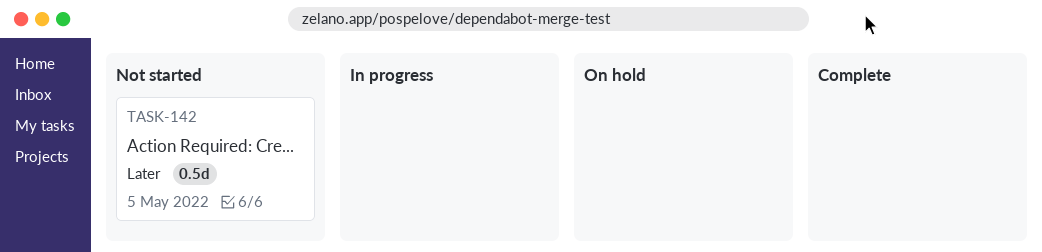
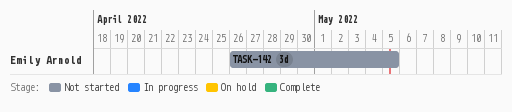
TASK-142, estimate: 0.5d -> 3d

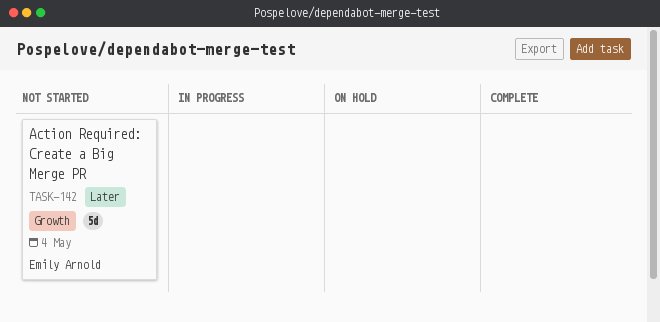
TASK-142, estimate: 3d -> 5d
TASK-142, due: May 5 -> May 4

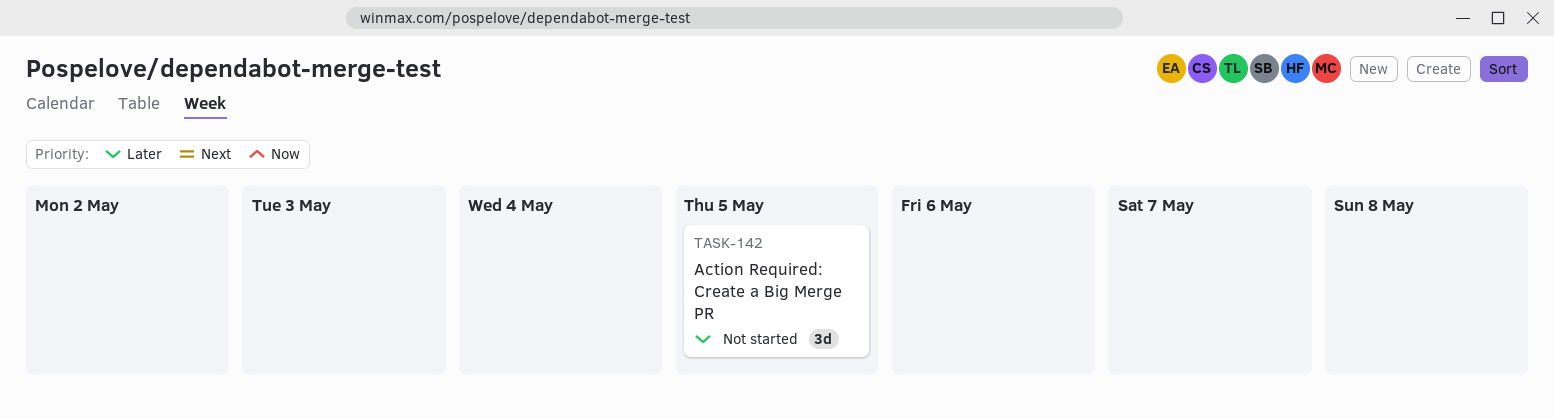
TASK-142, estimate: 5d -> 3d
TASK-142, due: May 4 -> May 5

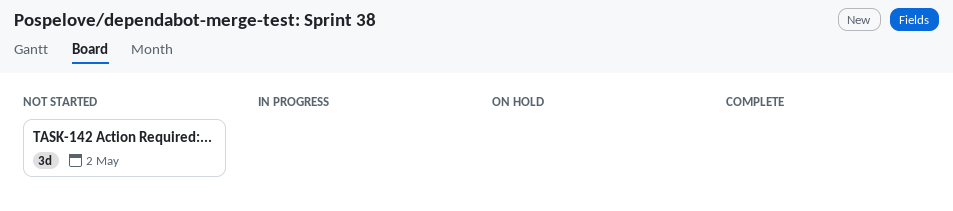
TASK-142, due: May 5 -> May 2

